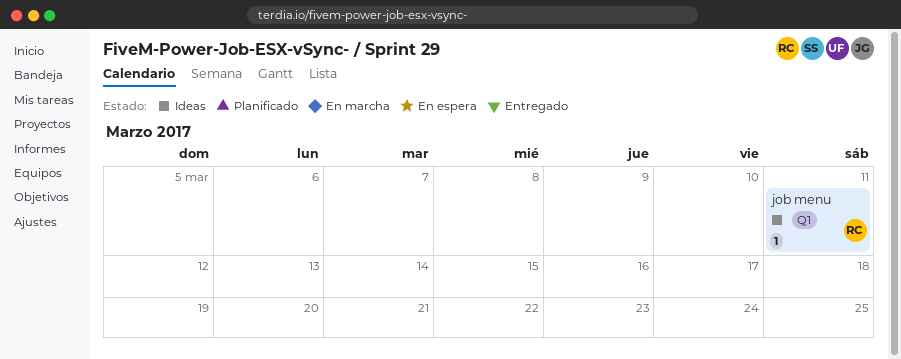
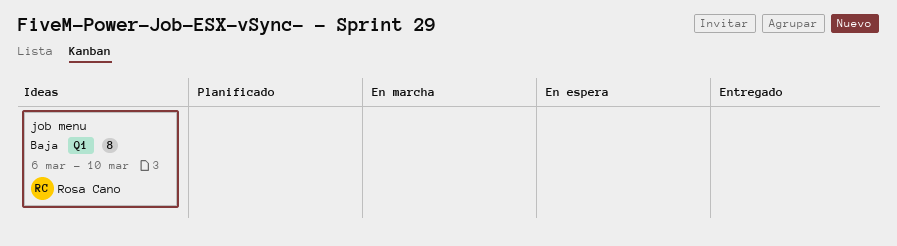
job menu, estimate: 1 -> 8
job menu, due: Mar 11 -> Mar 10

